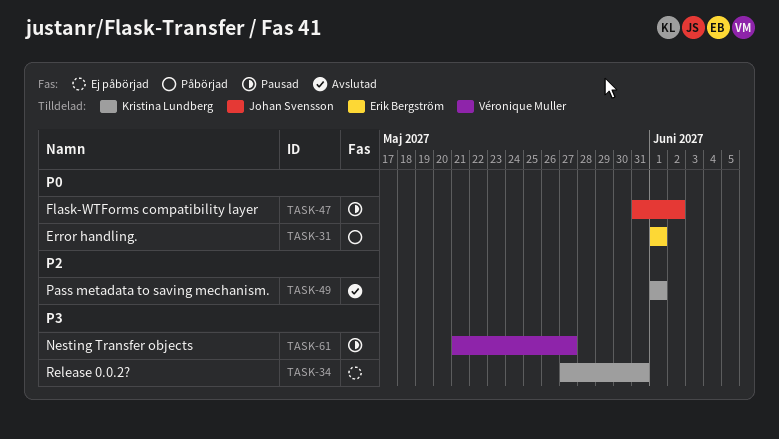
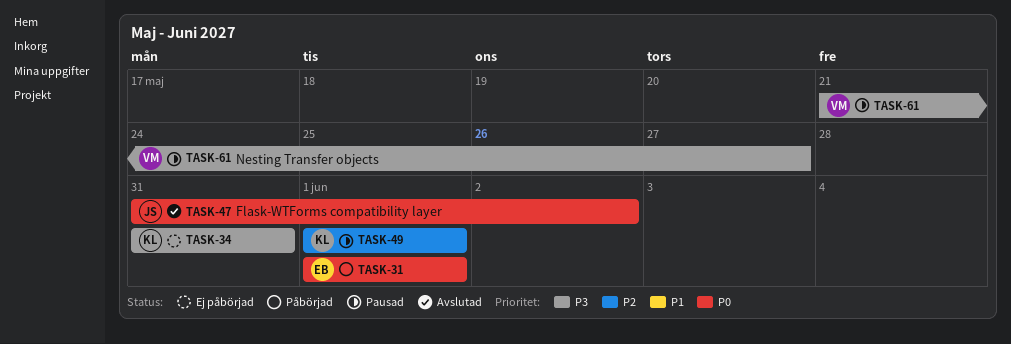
TASK-34, start: May 27 -> May 31
TASK-47, status: Pausad -> Avslutad
TASK-49, status: Avslutad -> Pausad

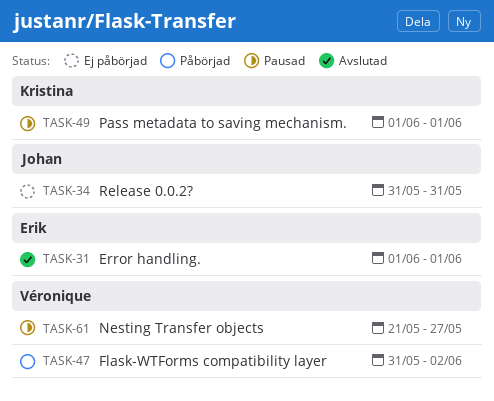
TASK-31, status: Påbörjad -> Avslutad
TASK-34, owner: Kristina -> Johan
TASK-47, status: Avslutad -> Påbörjad
TASK-47, owner: Johan -> Véronique

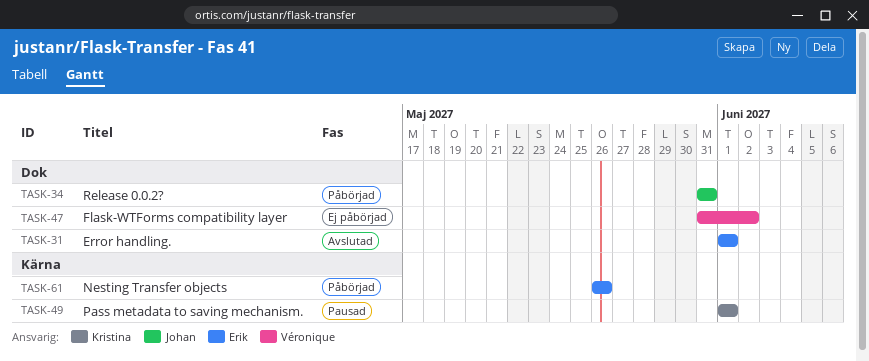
TASK-34, status: Ej påbörjad -> Påbörjad
TASK-47, status: Påbörjad -> Ej påbörjad
TASK-61, status: Pausad -> Påbörjad
TASK-61, owner: Véronique -> Erik
TASK-61, start: May 21 -> May 26
TASK-61, due: May 27 -> May 26

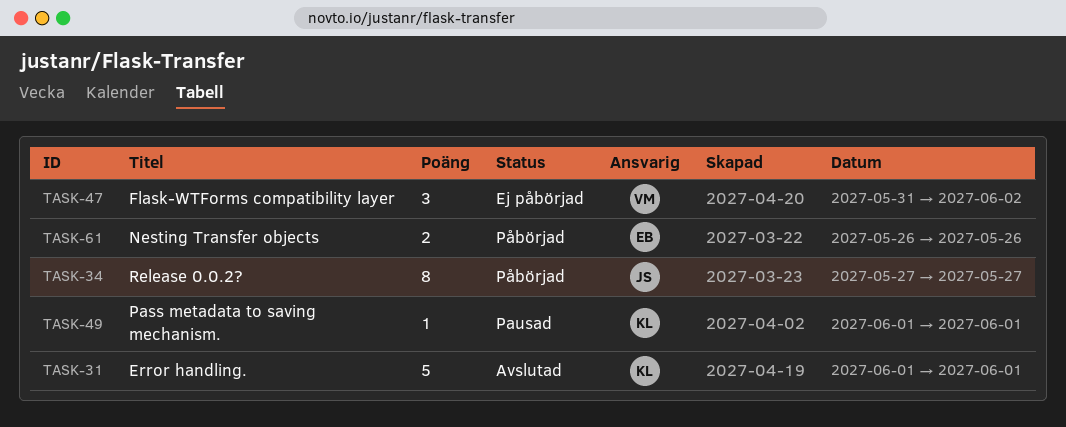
TASK-31, owner: Erik -> Kristina
TASK-34, start: May 31 -> May 27
TASK-34, due: May 31 -> May 27

